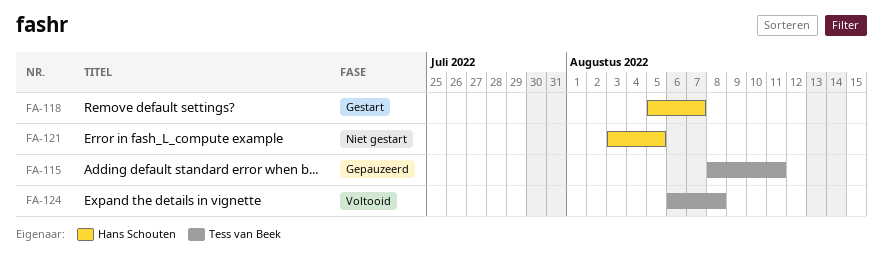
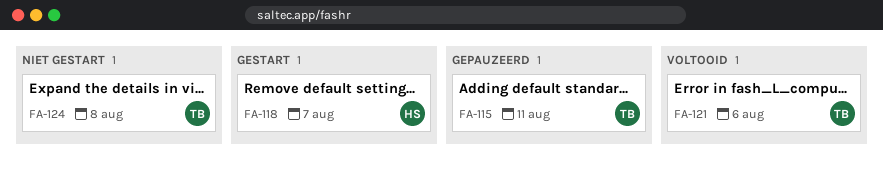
FA-121, status: Niet gestart -> Voltooid
FA-121, owner: Hans Schouten -> Tess van Beek
FA-121, due: Aug 5 -> Aug 6
FA-124, status: Voltooid -> Niet gestart

